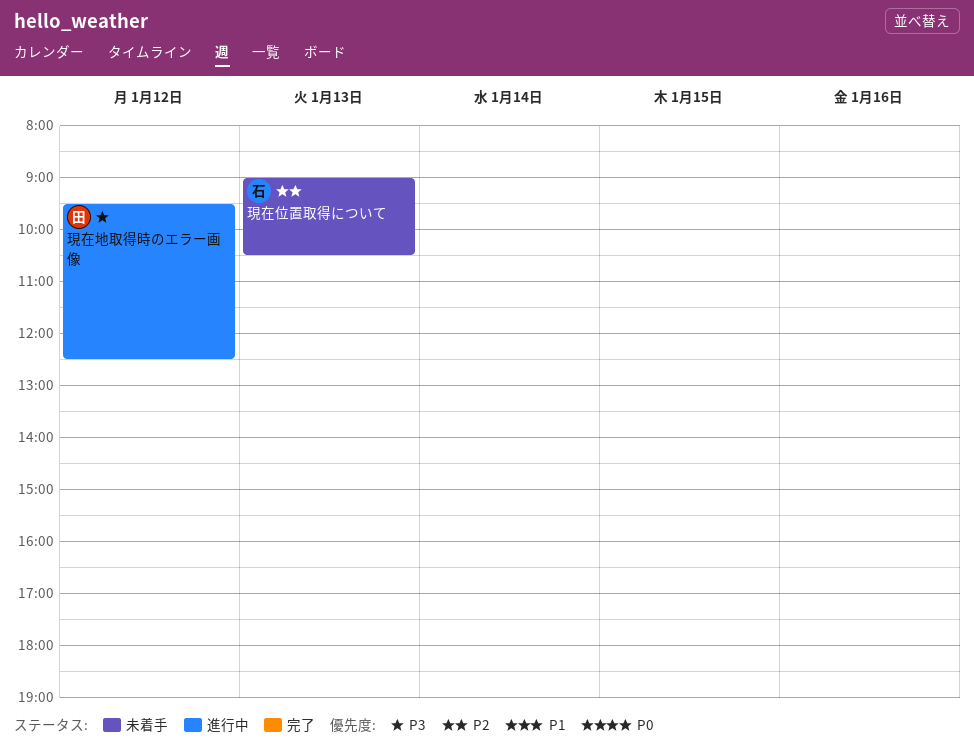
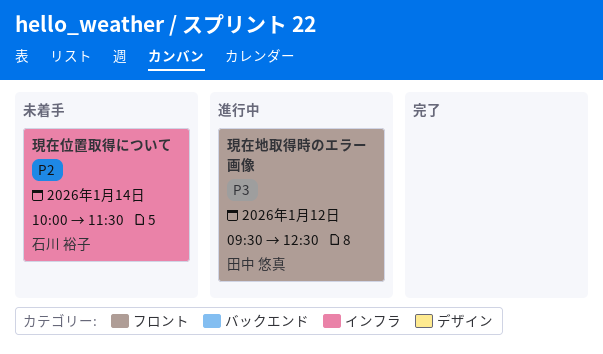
現在位置取得について, day: Jan 13 -> Jan 14
現在位置取得について, begins: 09:00 -> 10:00
現在位置取得について, ends: 10:30 -> 11:30

